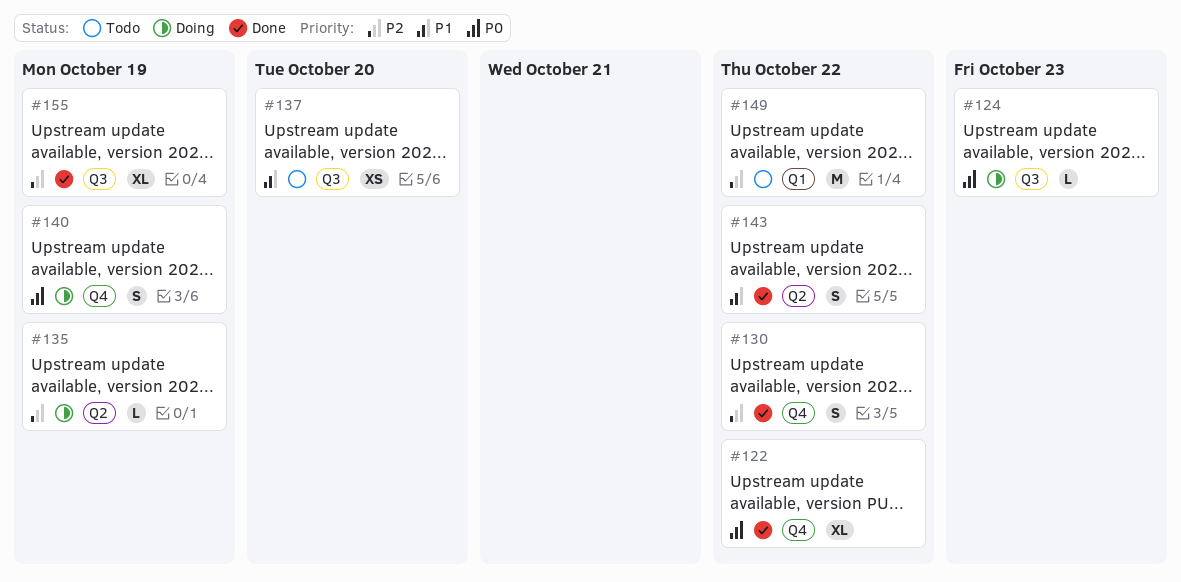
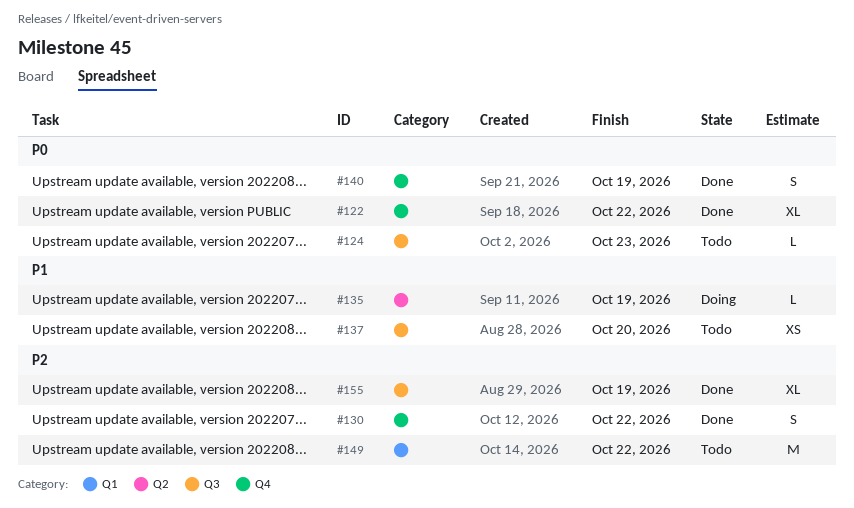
#124, status: Doing -> Todo
#135, priority: P2 -> P1
#140, status: Doing -> Done
#143: present -> none

